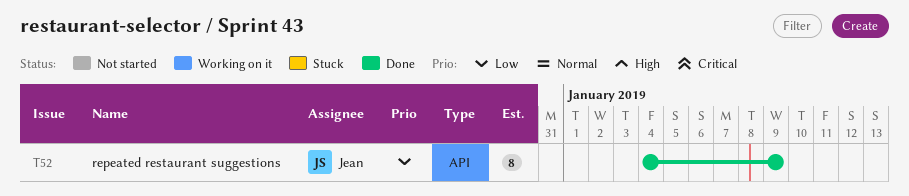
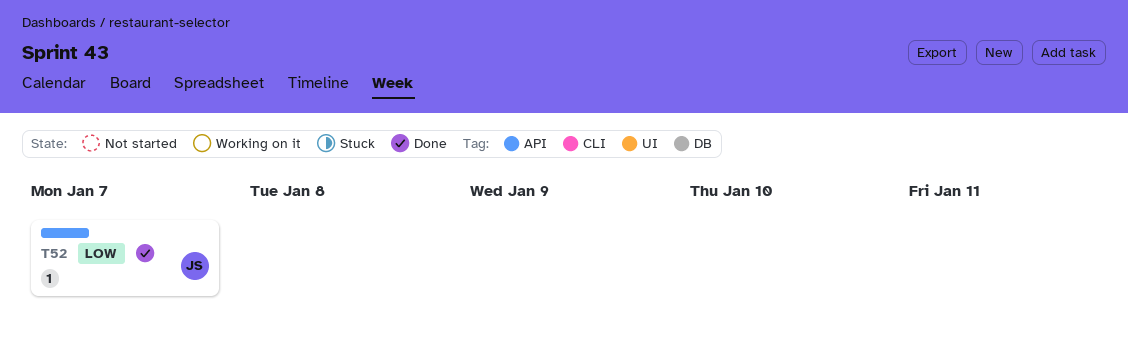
T52, estimate: 8 -> 1
T52, due: Jan 9 -> Jan 7

